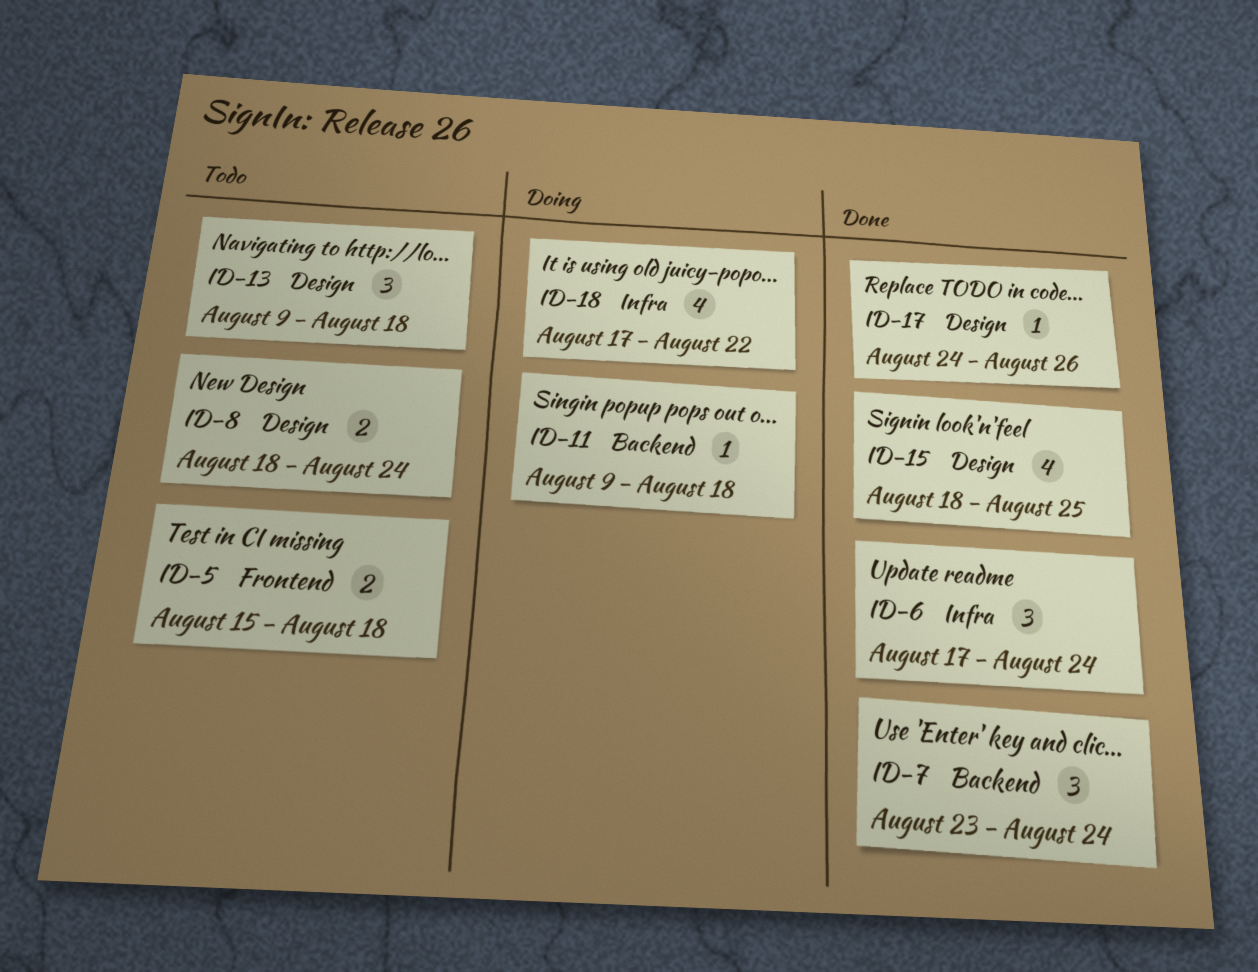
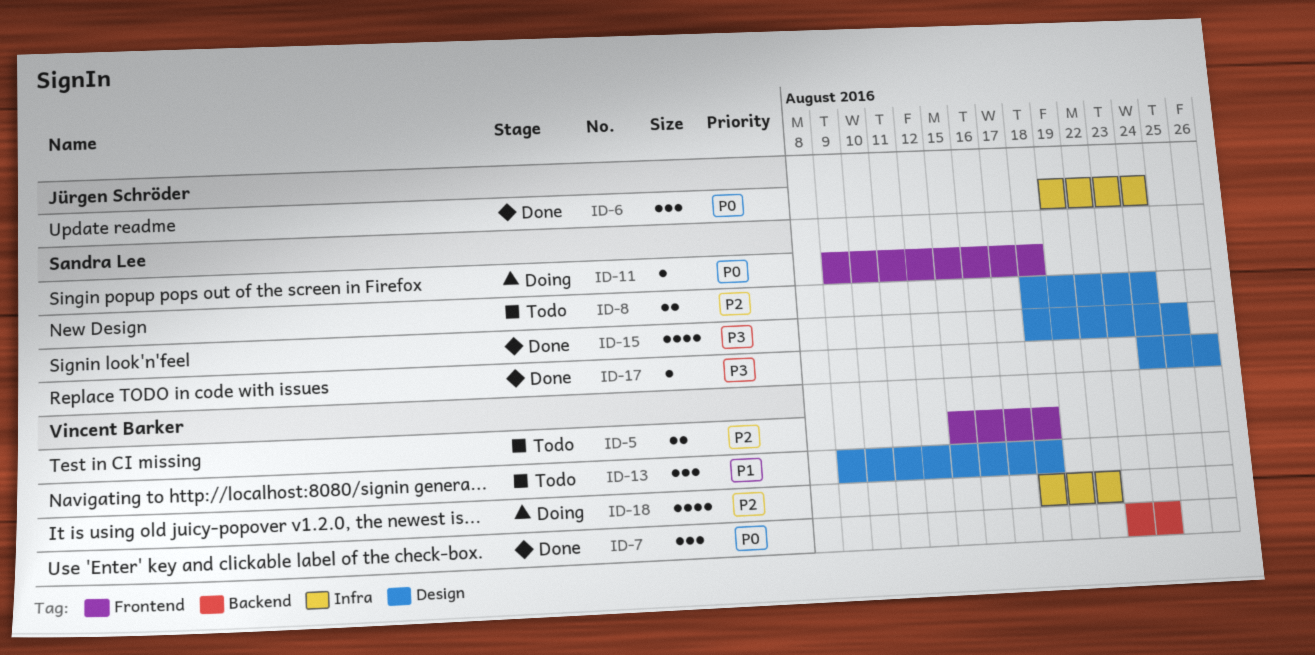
ID-6, start: Aug 17 -> Aug 19
ID-11, label: Backend -> Frontend
ID-18, start: Aug 17 -> Aug 18

